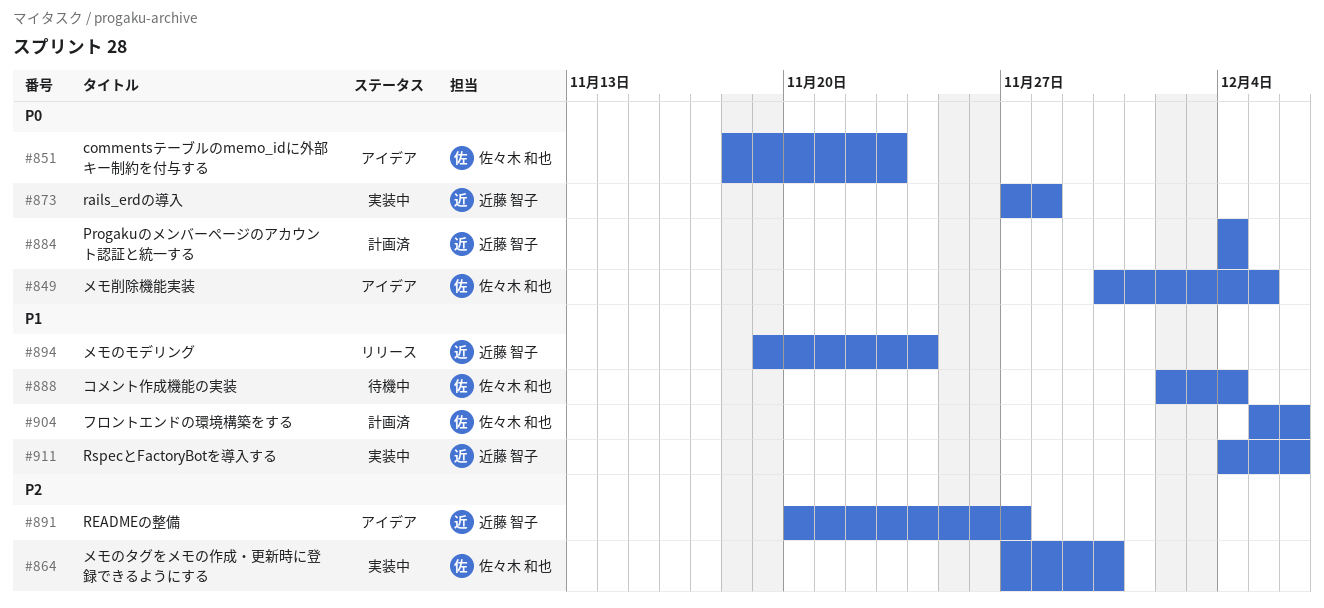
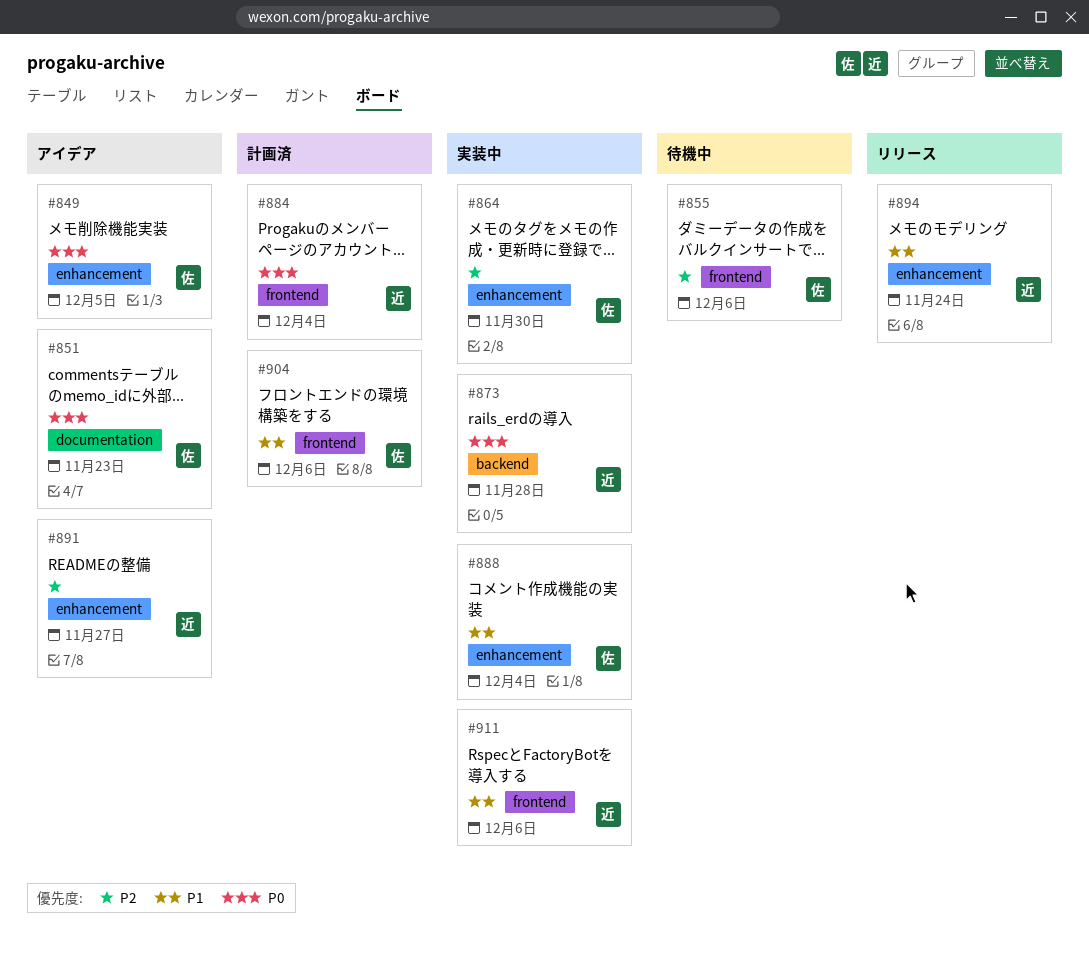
#855: none -> present
#888, status: 待機中 -> 実装中

